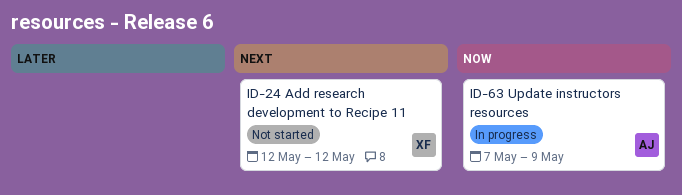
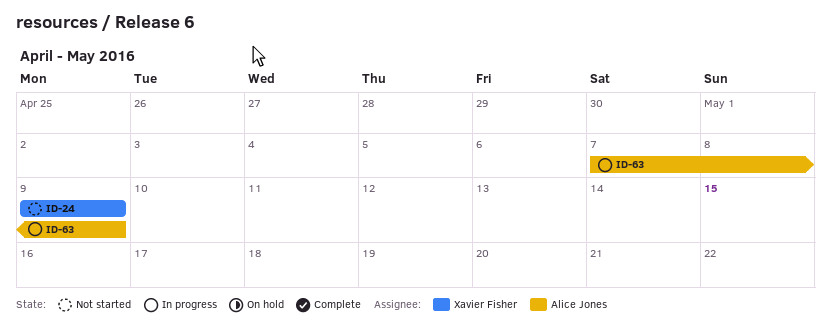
ID-24, start: May 12 -> May 9
ID-24, due: May 12 -> May 9

